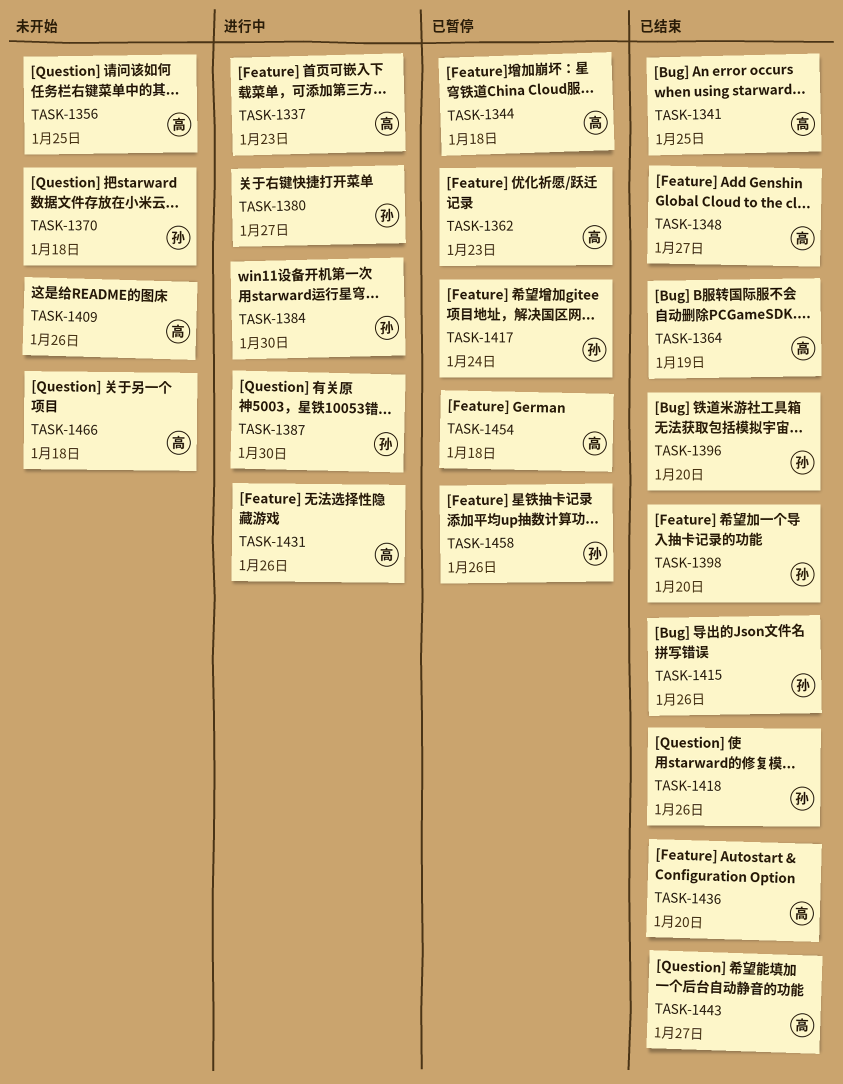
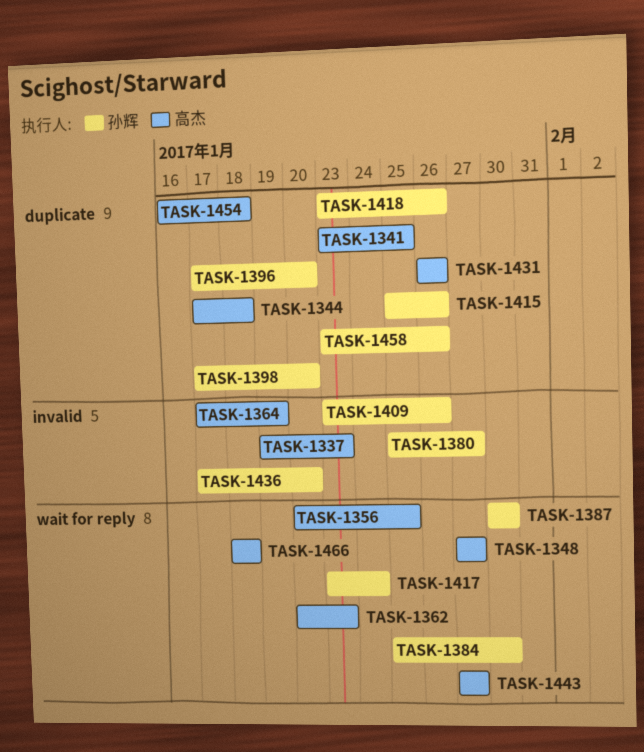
TASK-1370: present -> none
TASK-1409, owner: 高杰 -> 孙辉
TASK-1436, owner: 高杰 -> 孙辉

